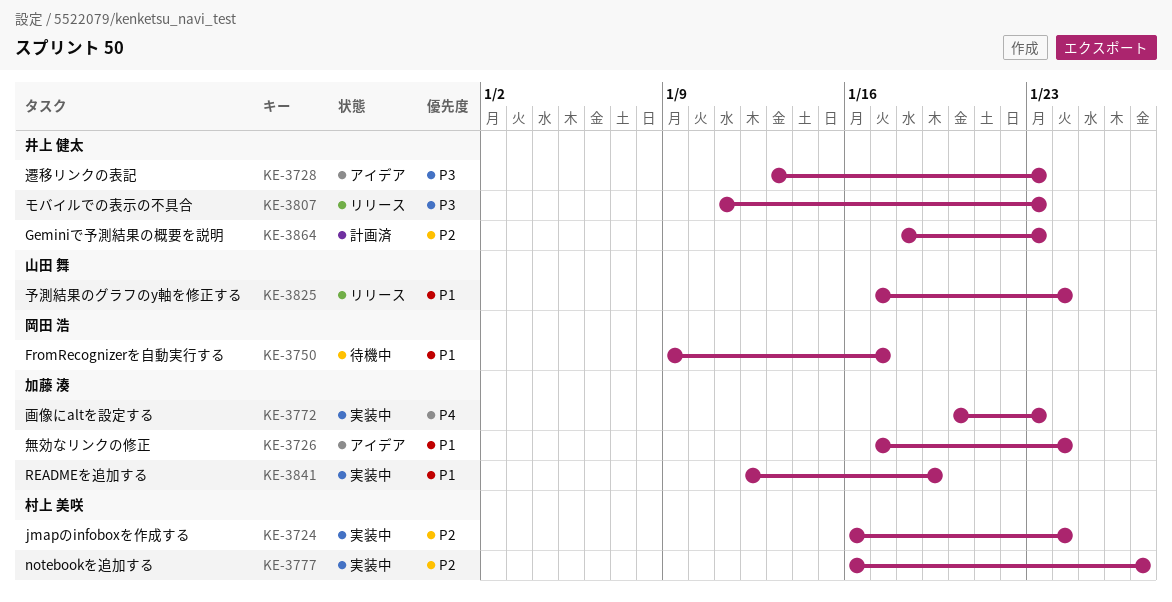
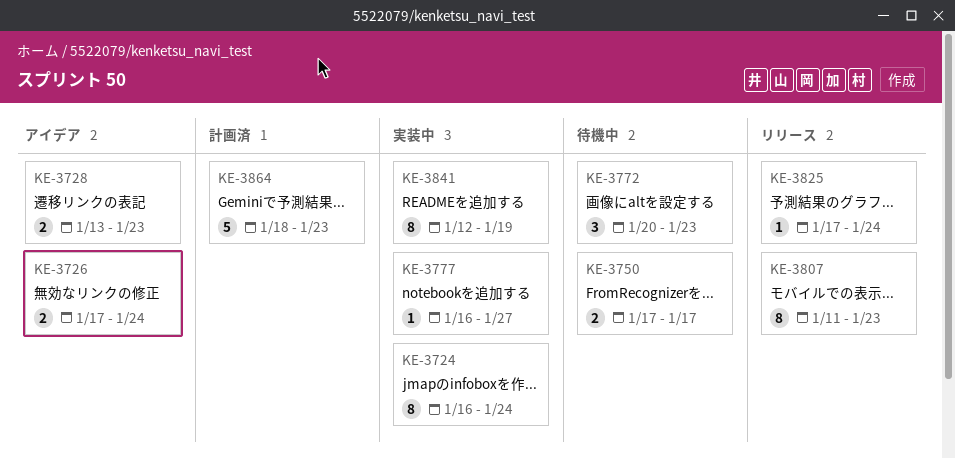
KE-3750, start: Jan 9 -> Jan 17
KE-3772, status: 実装中 -> 待機中

